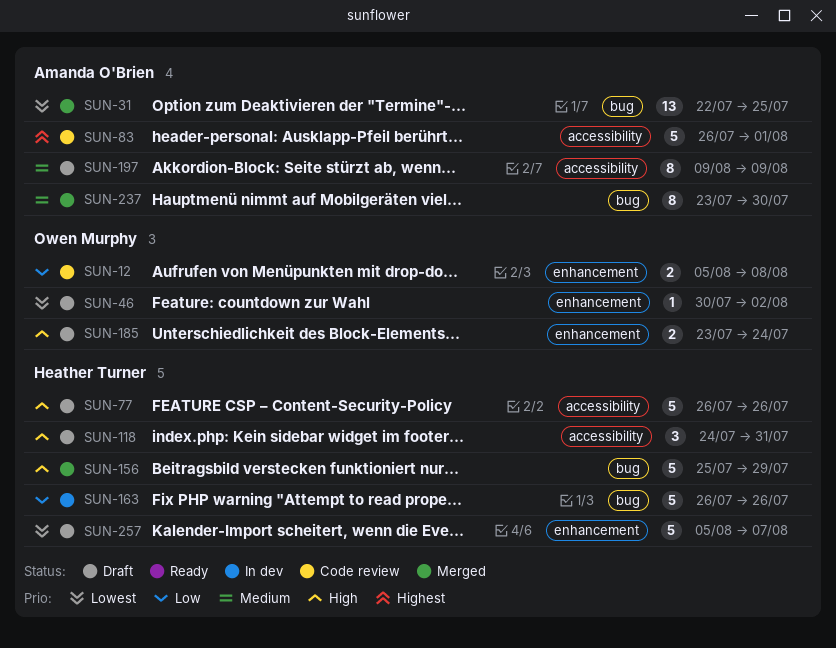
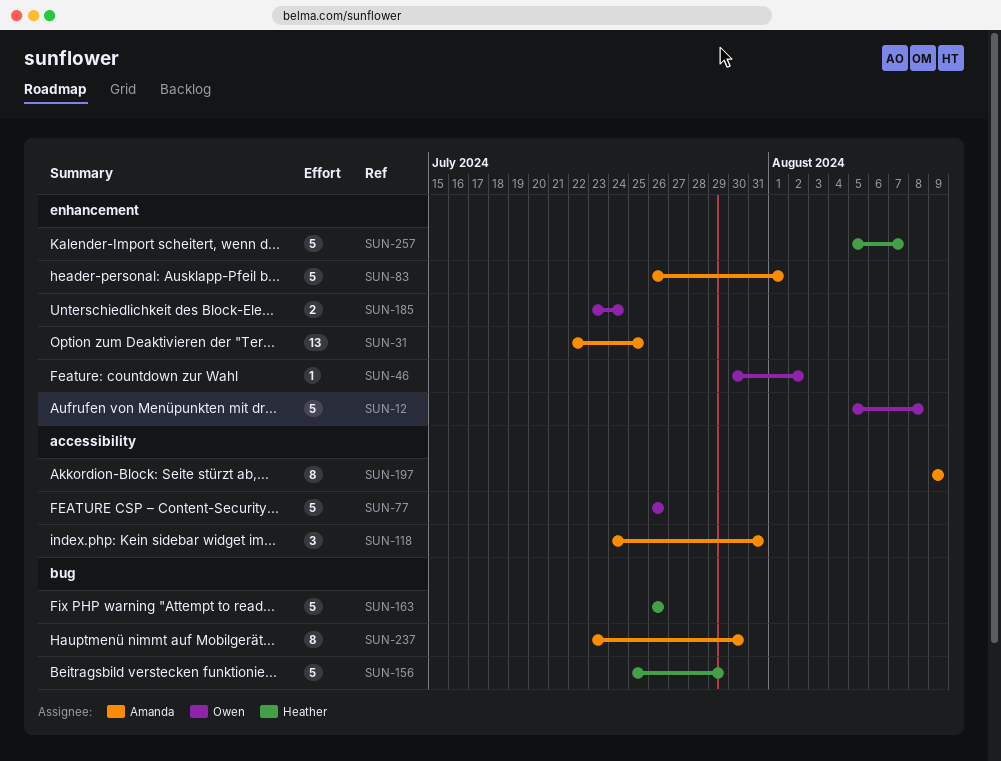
SUN-12, estimate: 2 -> 5
SUN-31, label: bug -> enhancement
SUN-77, owner: Heather Turner -> Owen Murphy
SUN-83, label: accessibility -> enhancement
SUN-118, owner: Heather Turner -> Amanda O'Brien

